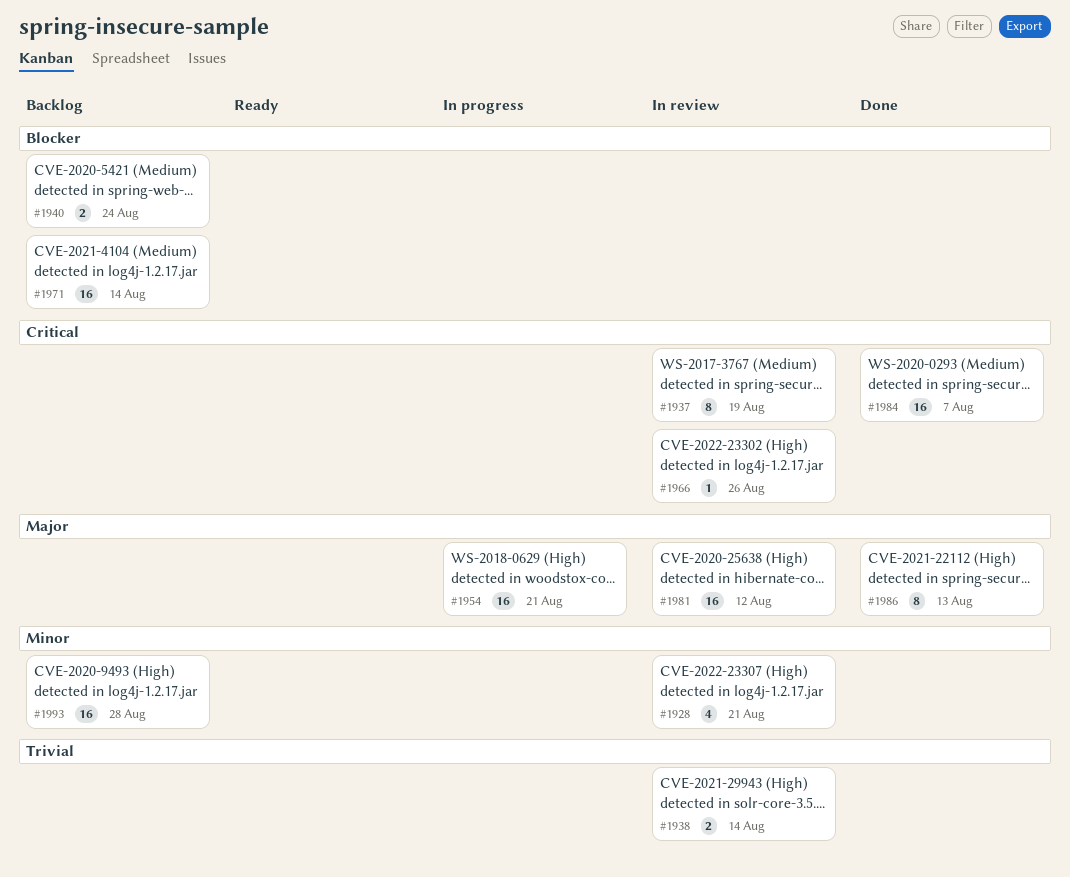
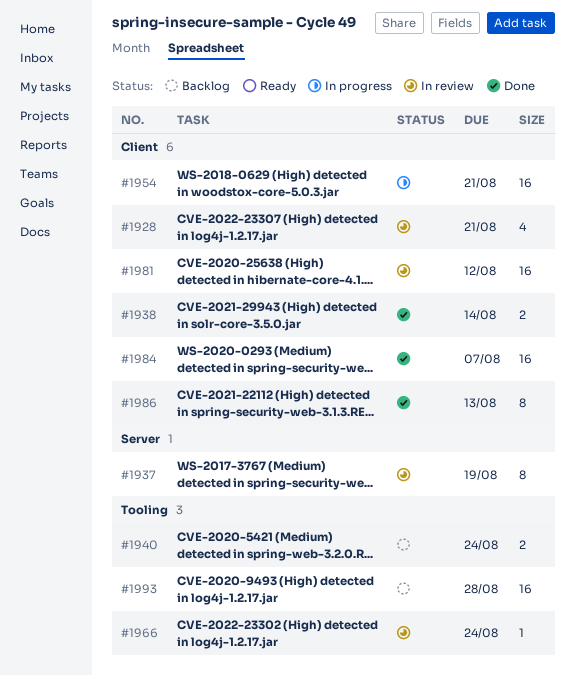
#1938, status: In review -> Done
#1966, due: Aug 26 -> Aug 24
#1971: present -> none

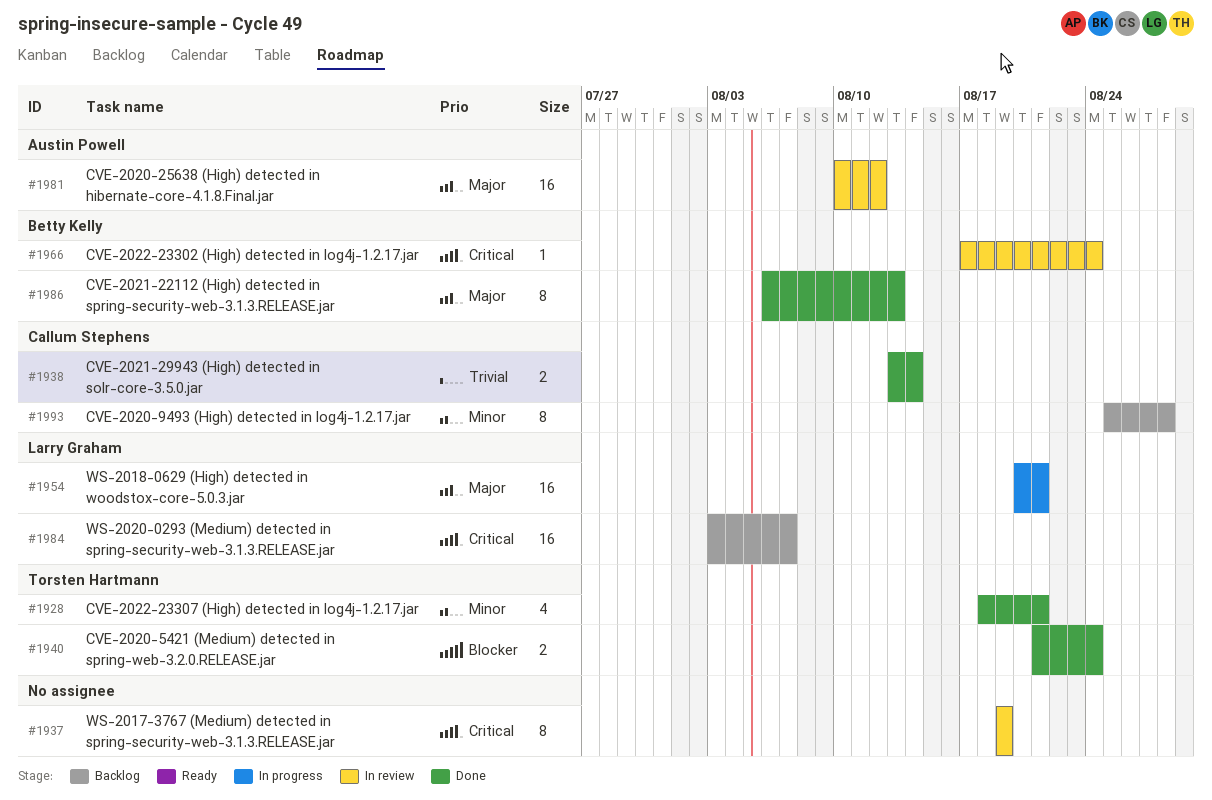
#1928, status: In review -> Done
#1940, status: Backlog -> Done
#1984, status: Done -> Backlog
#1993, estimate: 16 -> 8

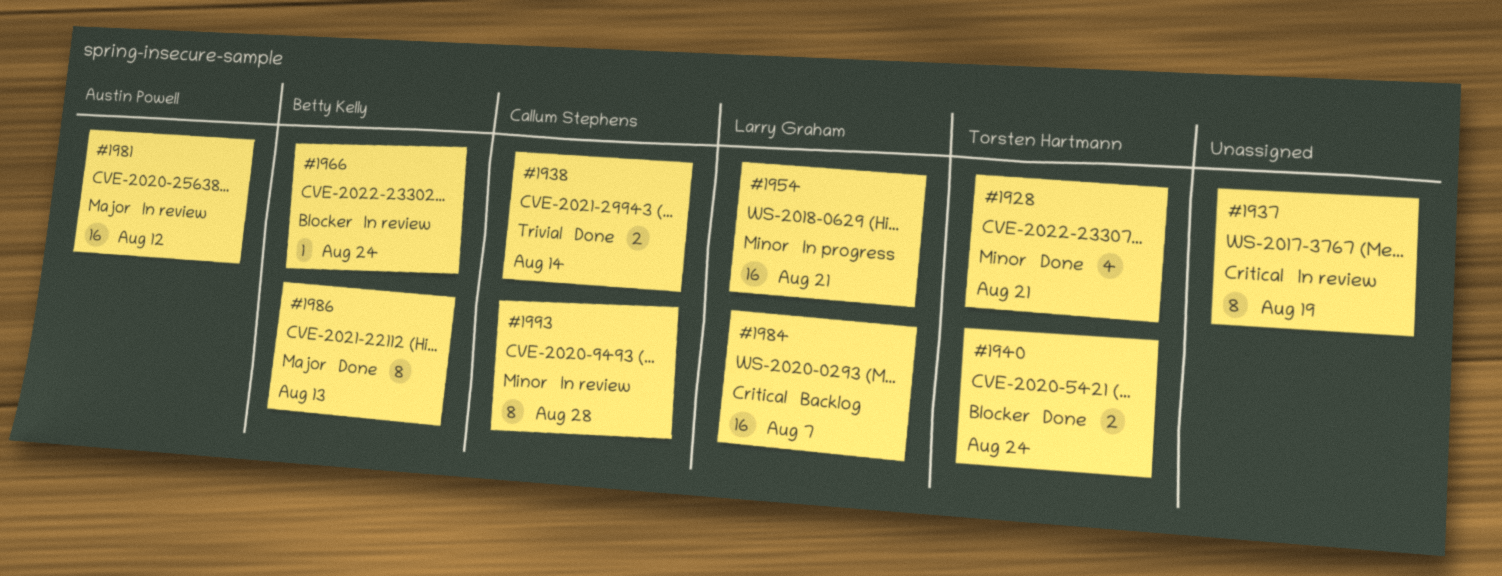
#1954, priority: Major -> Minor
#1966, priority: Critical -> Blocker
#1993, status: Backlog -> In review

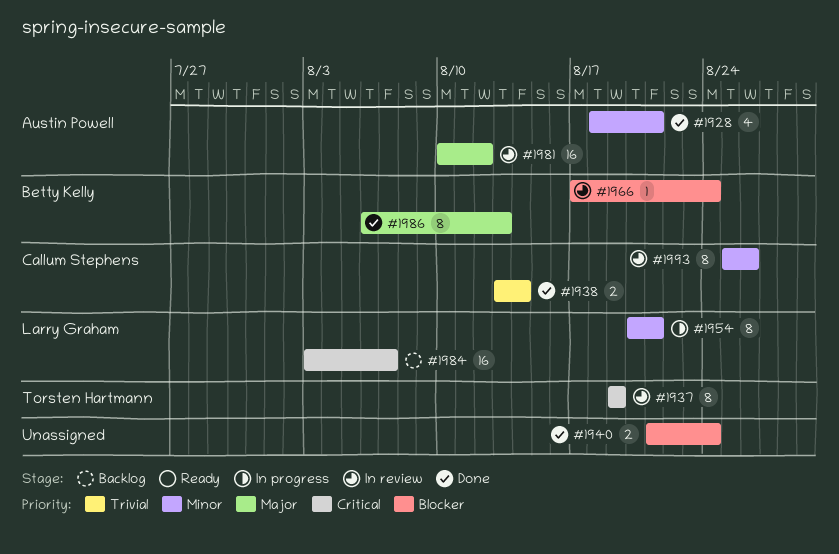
#1928, owner: Torsten Hartmann -> Austin Powell
#1937, owner: none -> Torsten Hartmann
#1940, owner: Torsten Hartmann -> none
#1954, estimate: 16 -> 8
#1993, due: Aug 28 -> Aug 26

